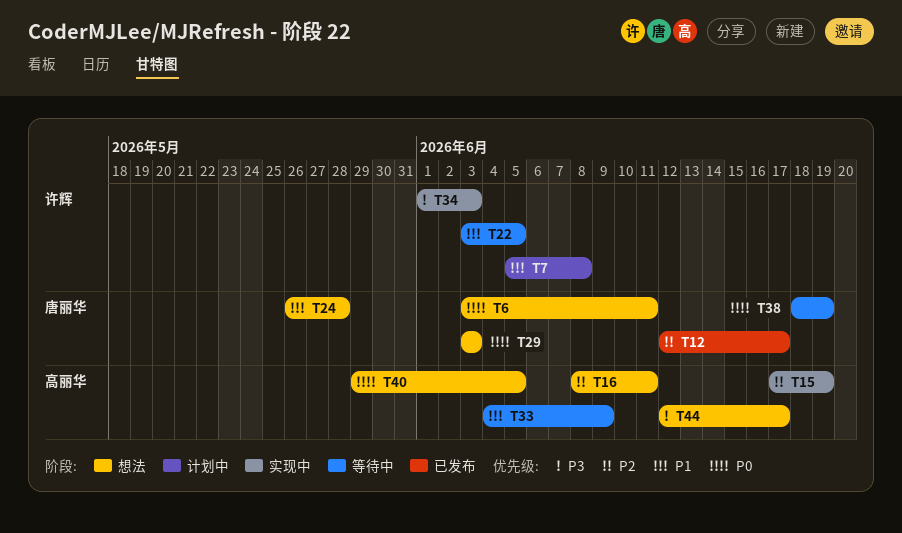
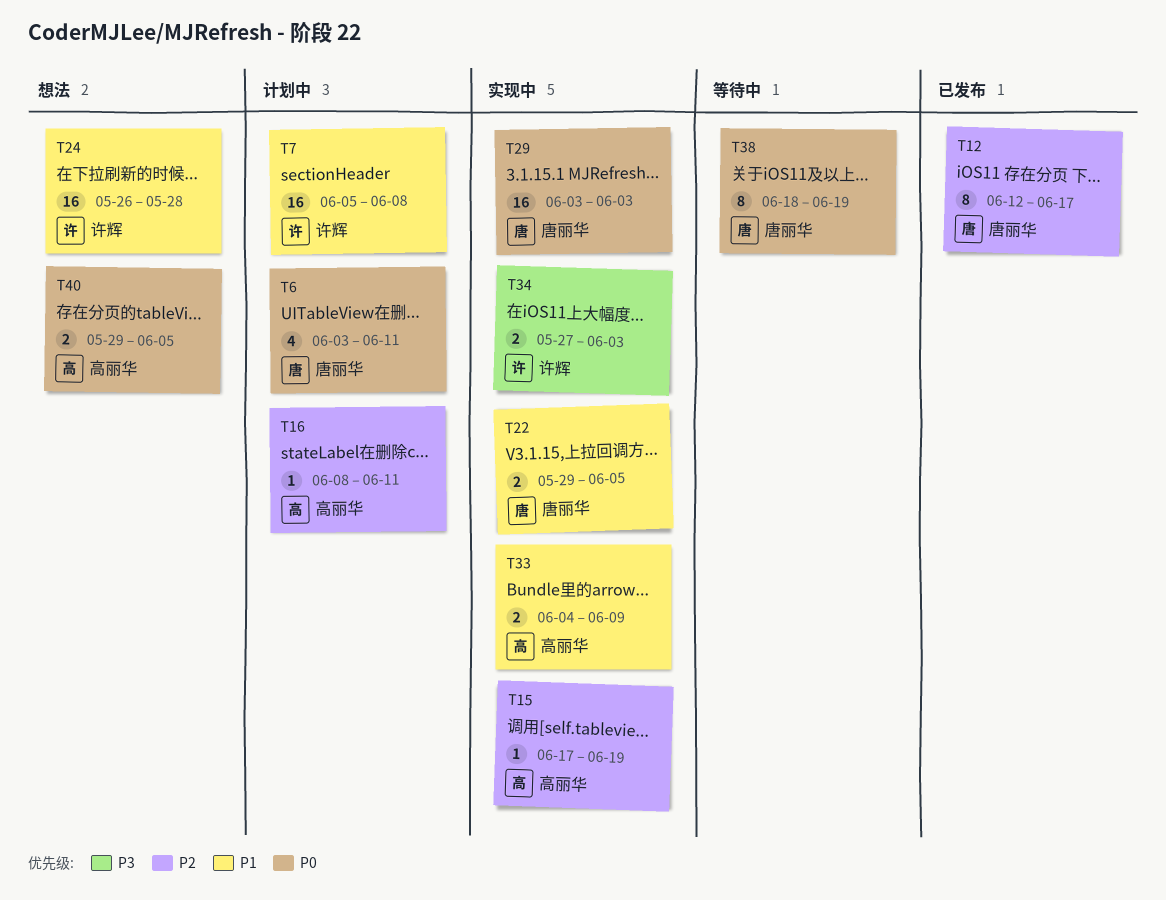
T6, status: 想法 -> 计划中
T16, status: 想法 -> 计划中
T22, status: 等待中 -> 实现中
T22, owner: 许辉 -> 唐丽华
T22, start: Jun 3 -> May 29
T24, owner: 唐丽华 -> 许辉
T29, status: 想法 -> 实现中
T33, status: 等待中 -> 实现中
T34, start: Jun 1 -> May 27
T44: present -> none

